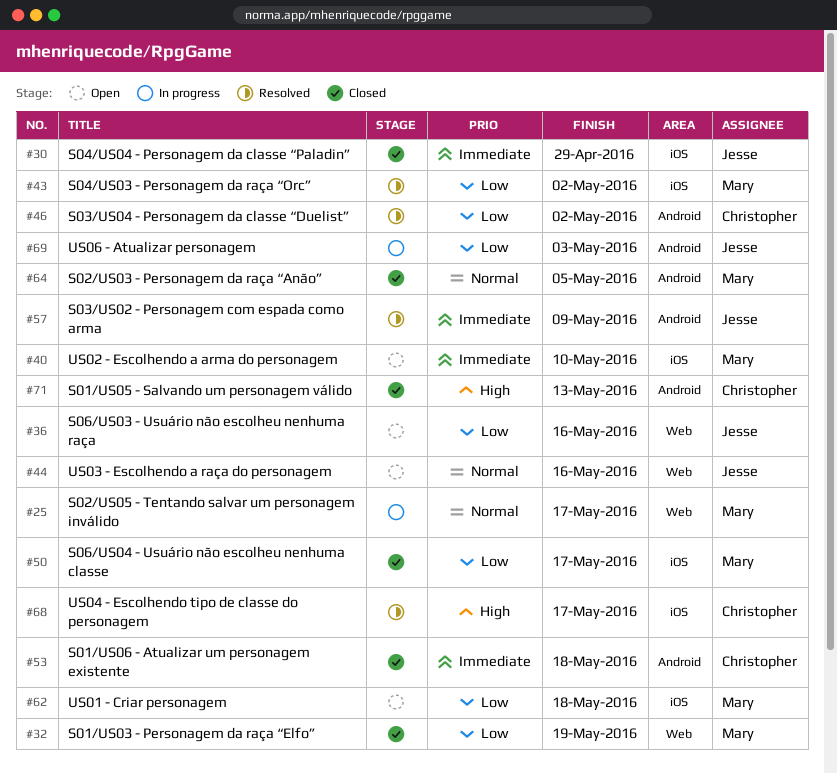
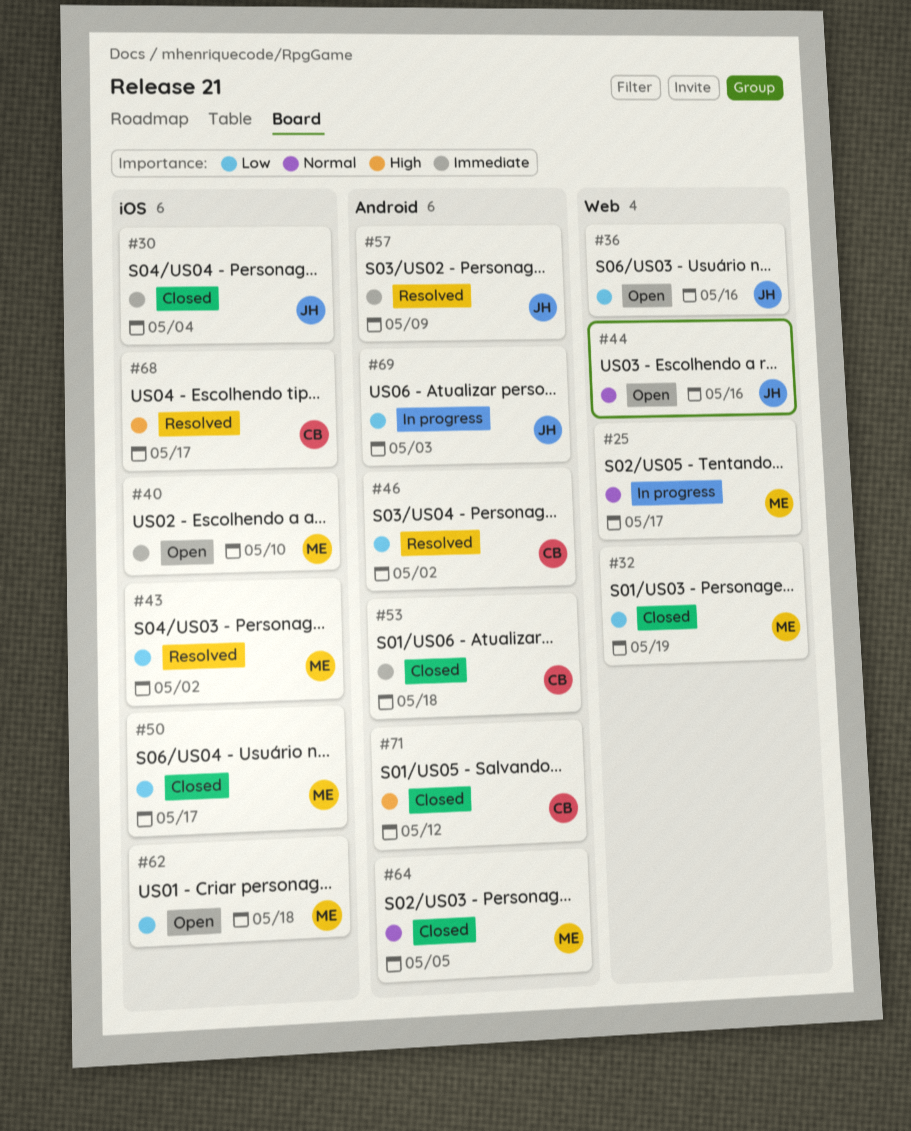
#30, due: Apr 29 -> May 4
#71, due: May 13 -> May 12

